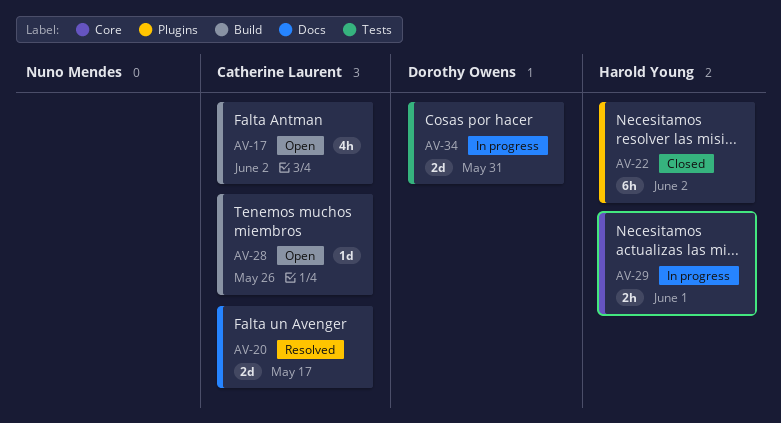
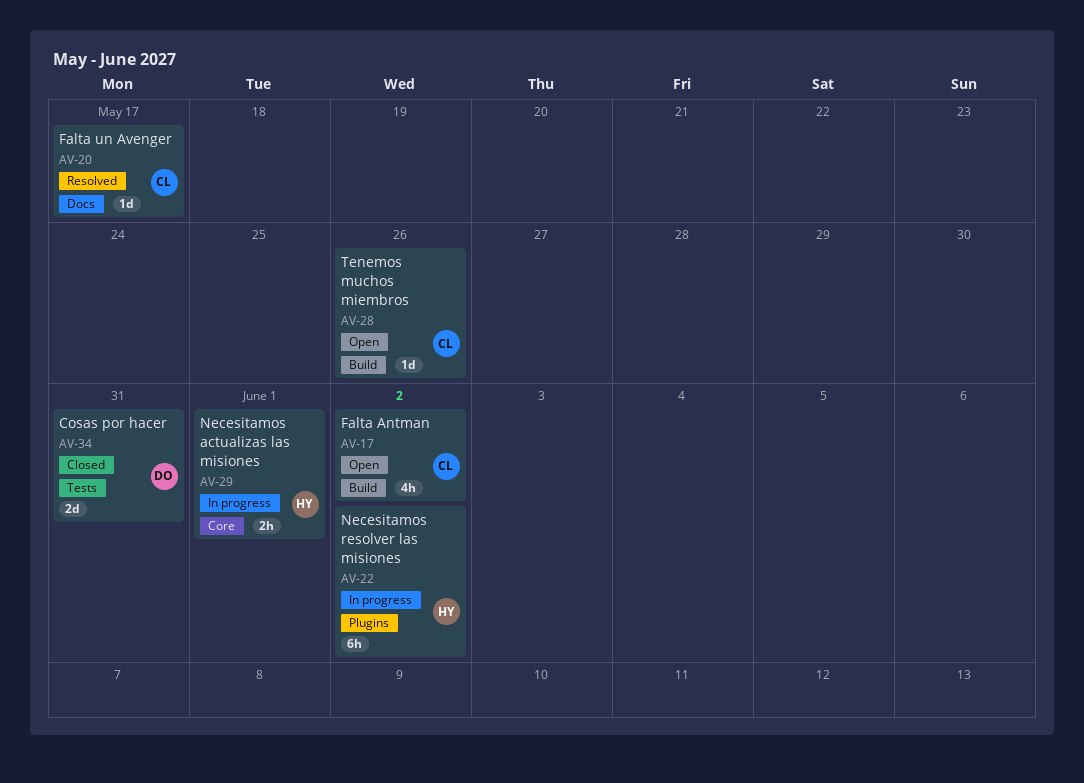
AV-20, estimate: 2d -> 1d
AV-22, status: Closed -> In progress
AV-34, status: In progress -> Closed

